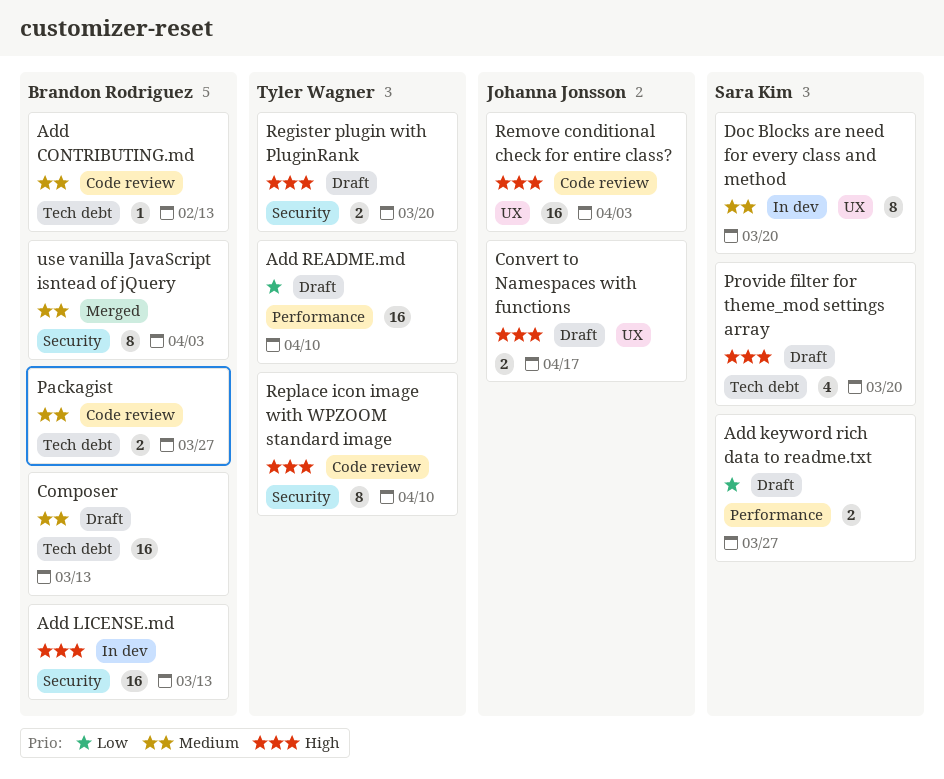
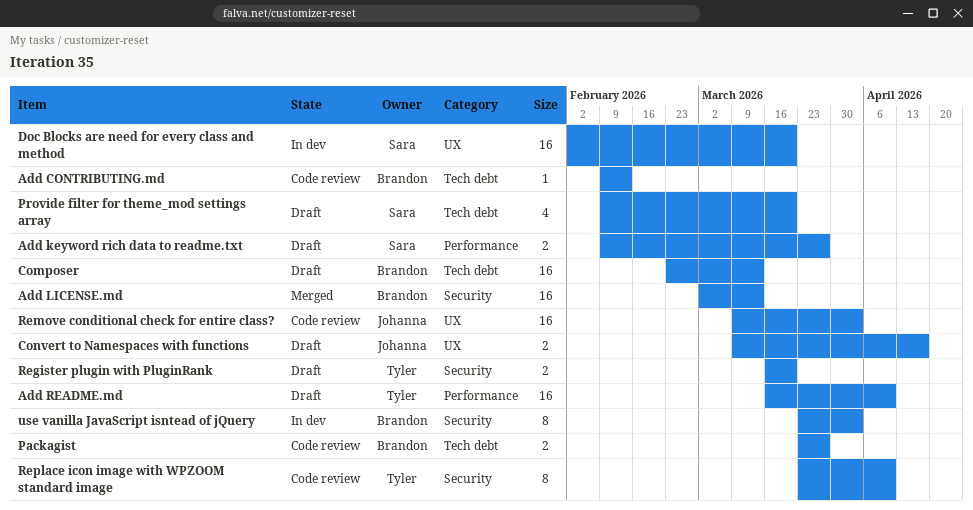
Add LICENSE.md, status: In dev -> Merged
Doc Blocks are need for every class and method, estimate: 8 -> 16
use vanilla JavaScript isntead of jQuery, status: Merged -> In dev

